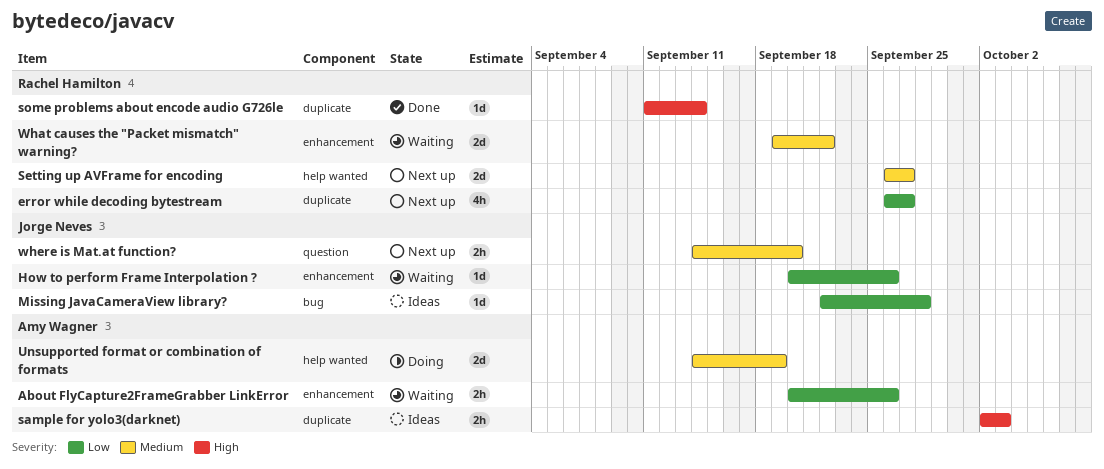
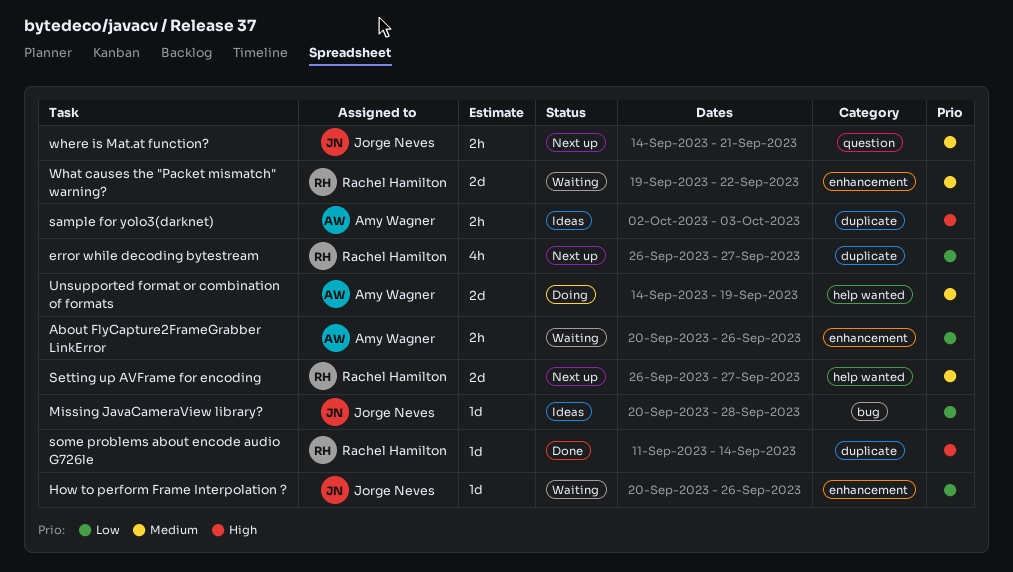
Missing JavaCameraView library?, start: Sep 22 -> Sep 20
where is Mat.at function?, due: Sep 20 -> Sep 21

